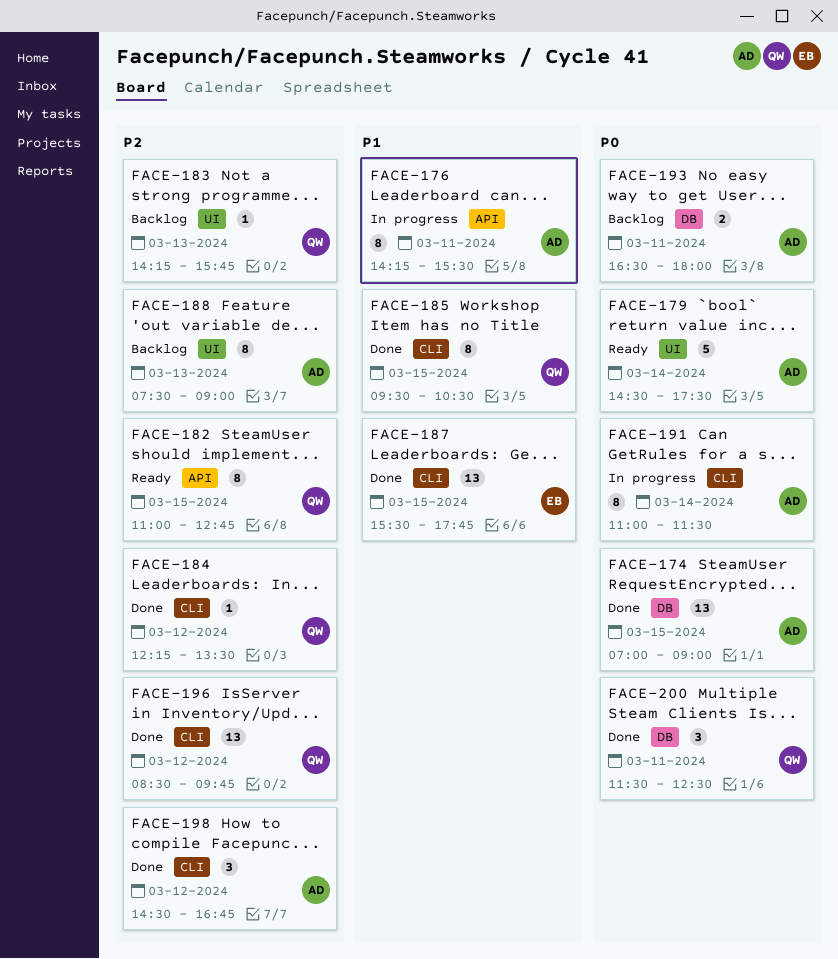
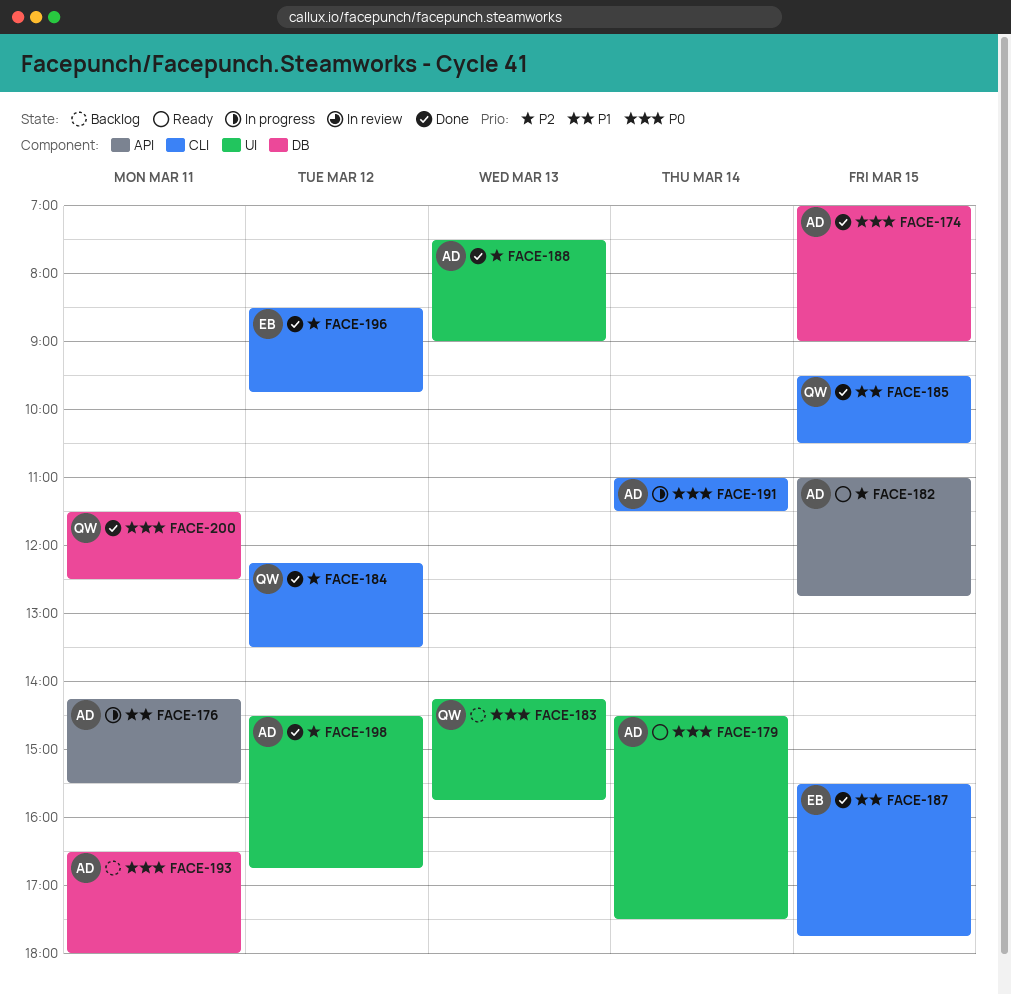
FACE-182, owner: QW -> AD
FACE-183, priority: P2 -> P0
FACE-188, status: Backlog -> Done
FACE-196, owner: QW -> EB
FACE-198, label: CLI -> UI

